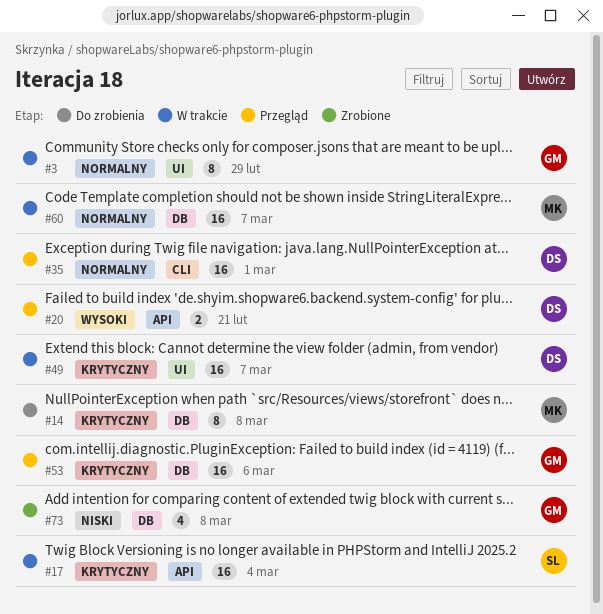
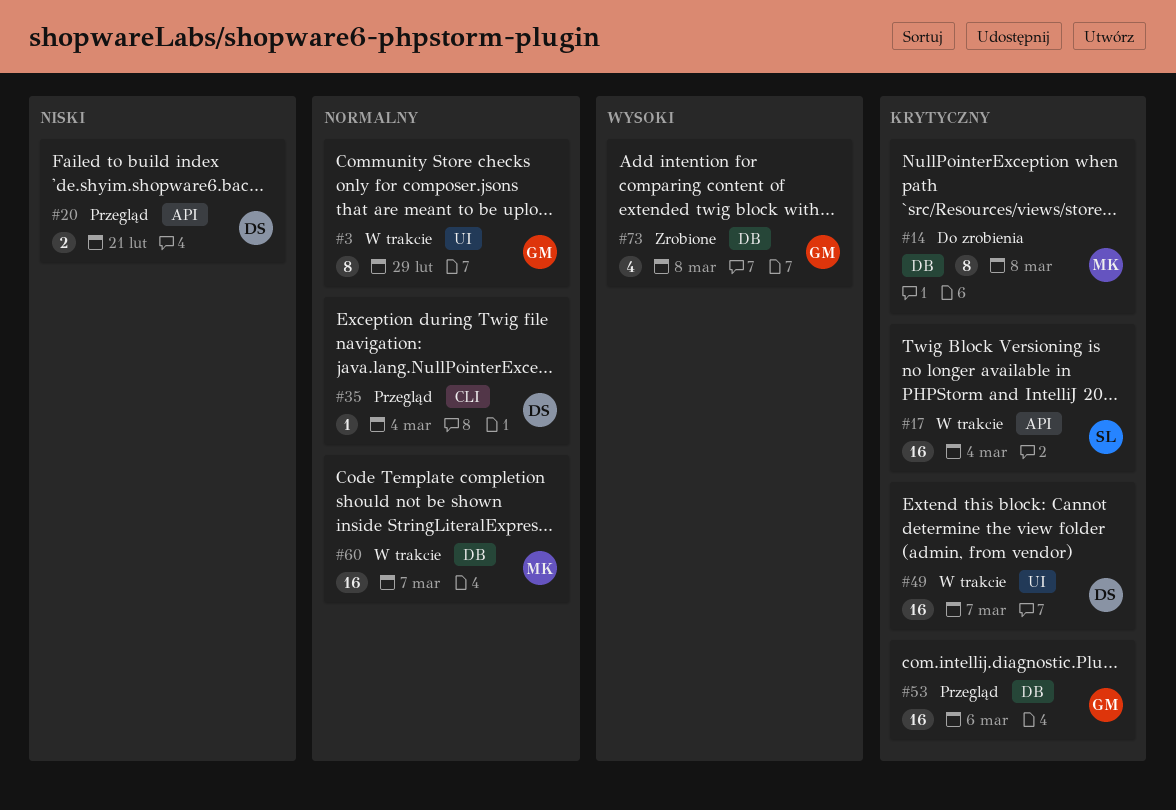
#20, priority: Wysoki -> Niski
#35, estimate: 16 -> 1
#35, due: Mar 1 -> Mar 4
#73, priority: Niski -> Wysoki

